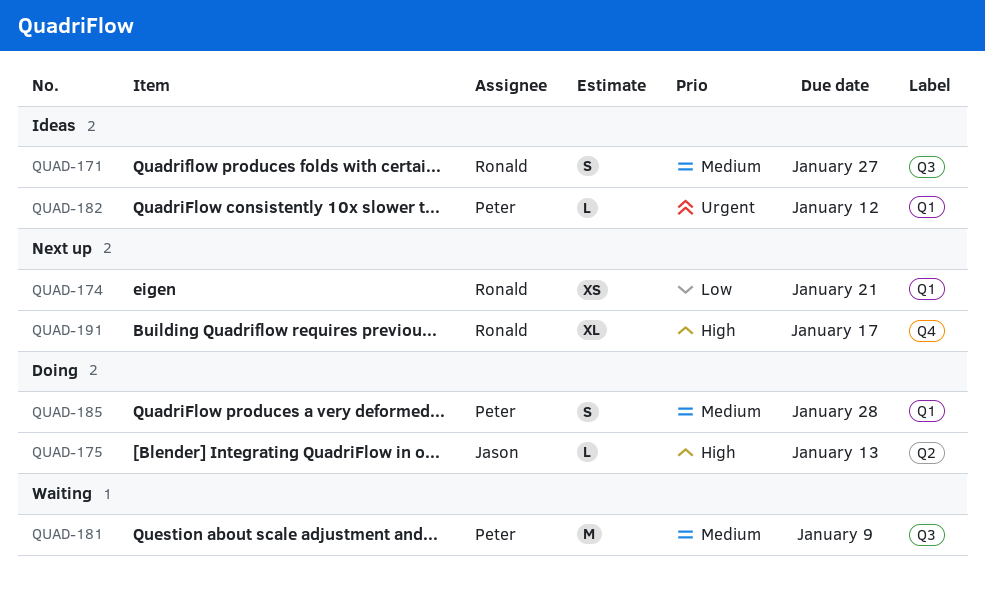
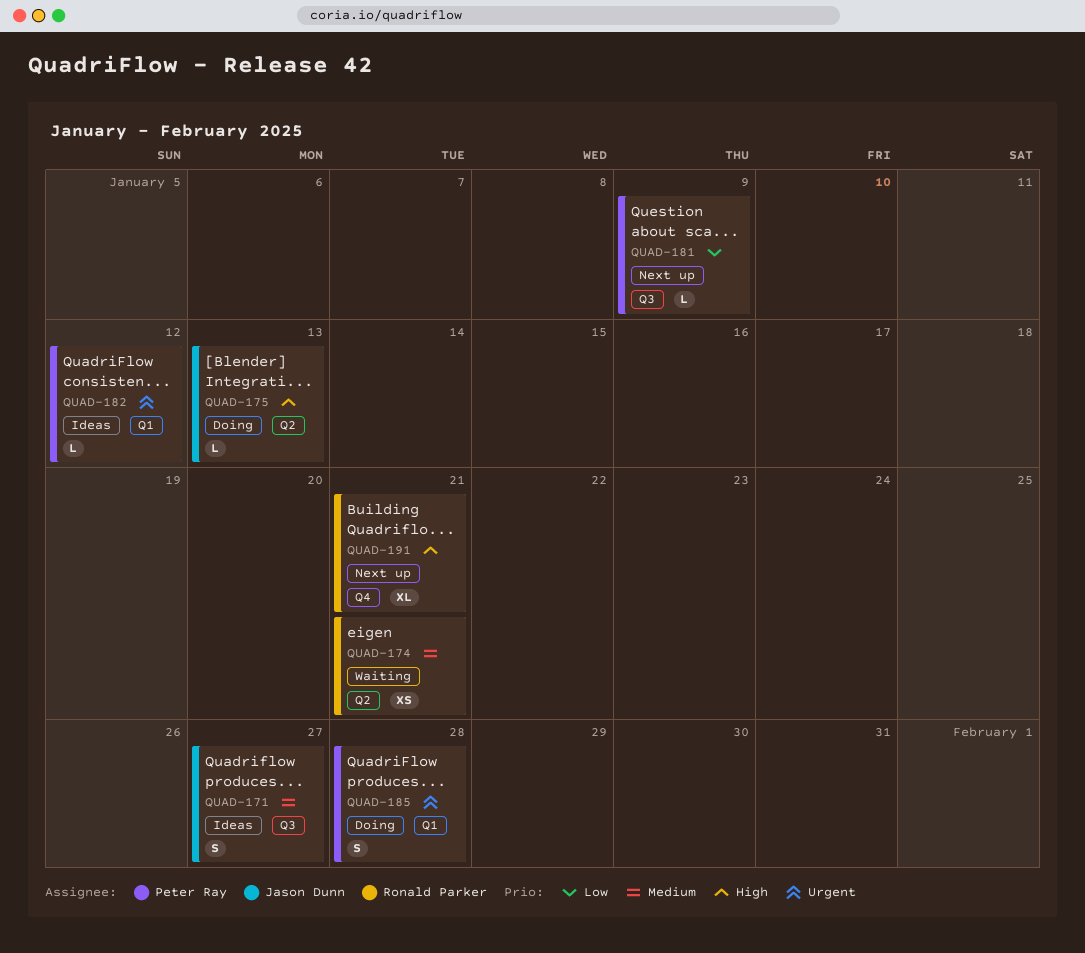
QUAD-171, owner: Ronald Parker -> Jason Dunn
QUAD-174, status: Next up -> Waiting
QUAD-174, priority: Low -> Medium
QUAD-174, label: Q1 -> Q2
QUAD-181, status: Waiting -> Next up
QUAD-181, priority: Medium -> Low
QUAD-181, estimate: M -> L
QUAD-185, priority: Medium -> Urgent
QUAD-191, due: Jan 17 -> Jan 21

